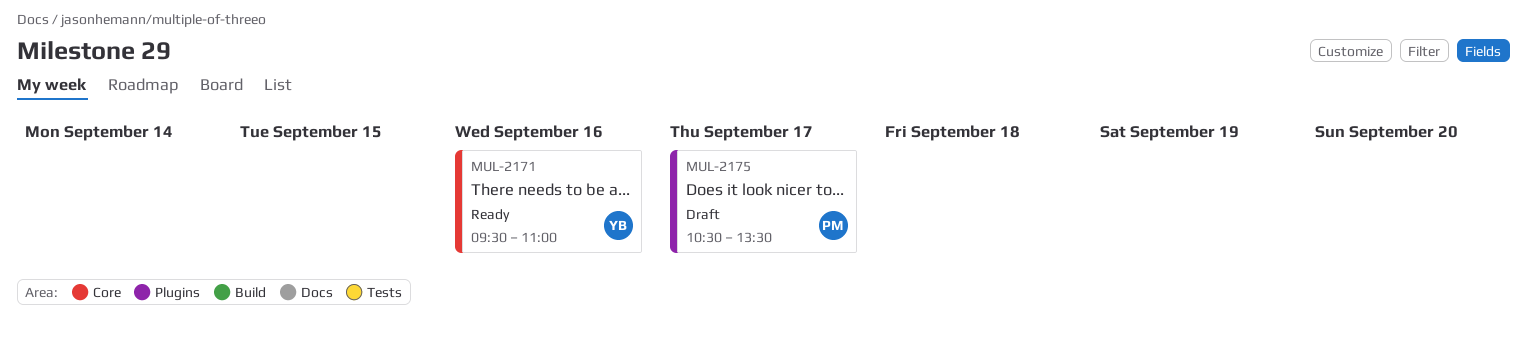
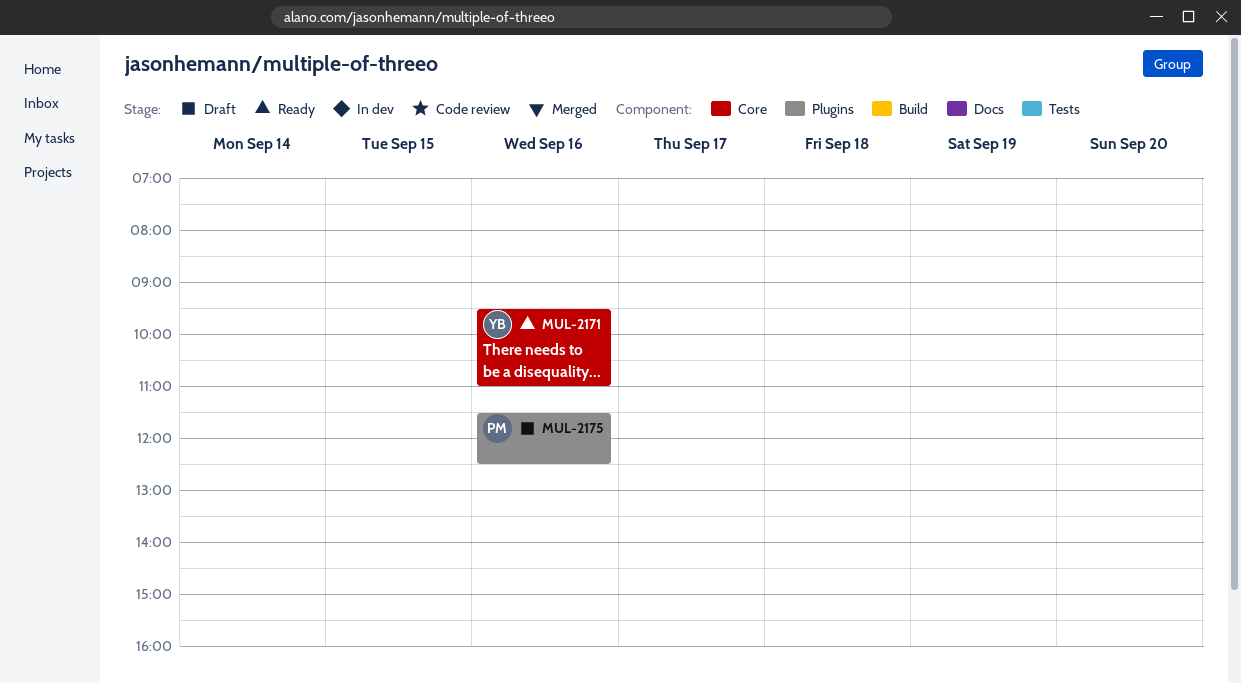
MUL-2175, day: Sep 17 -> Sep 16
MUL-2175, begins: 10:30 -> 11:30
MUL-2175, ends: 13:30 -> 12:30

